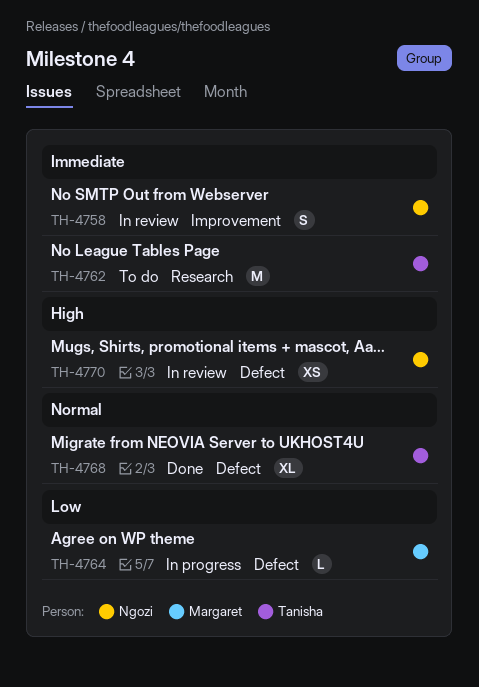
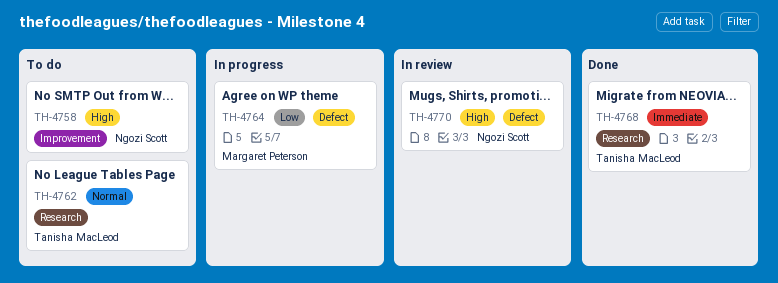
TH-4758, status: In review -> To do
TH-4758, priority: Immediate -> High
TH-4762, priority: Immediate -> Normal
TH-4768, priority: Normal -> Immediate
TH-4768, label: Defect -> Research

